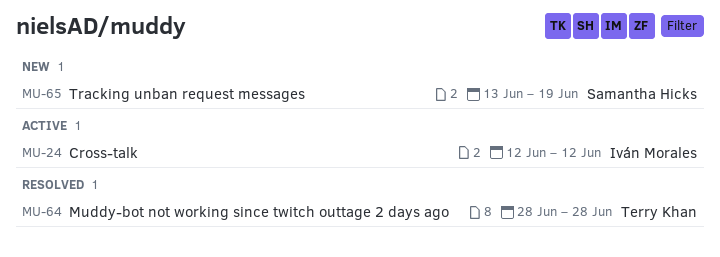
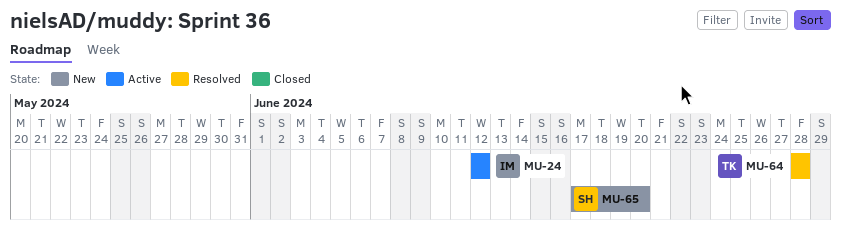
MU-65, start: Jun 13 -> Jun 17
MU-65, due: Jun 19 -> Jun 20

